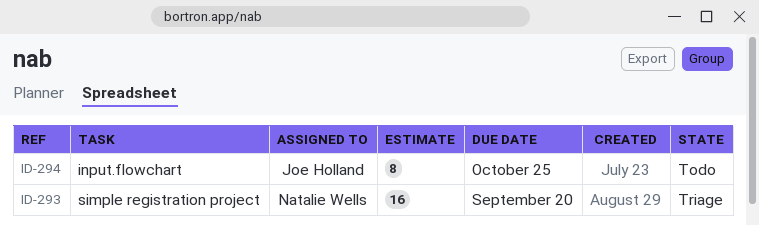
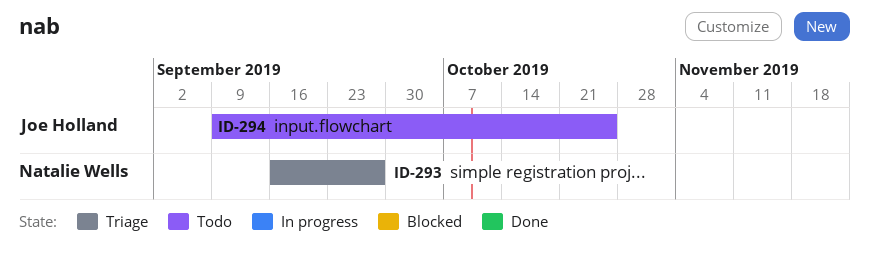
ID-293, due: Sep 20 -> Sep 27

